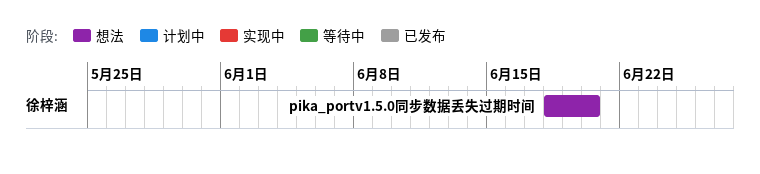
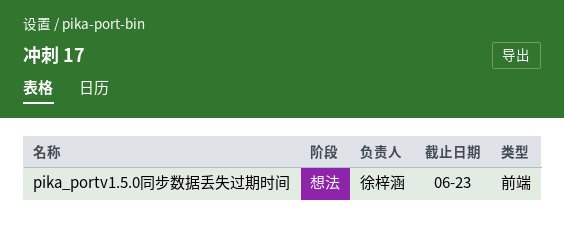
pika_portv1.5.0同步数据丢失过期时间, due: Jun 20 -> Jun 23

